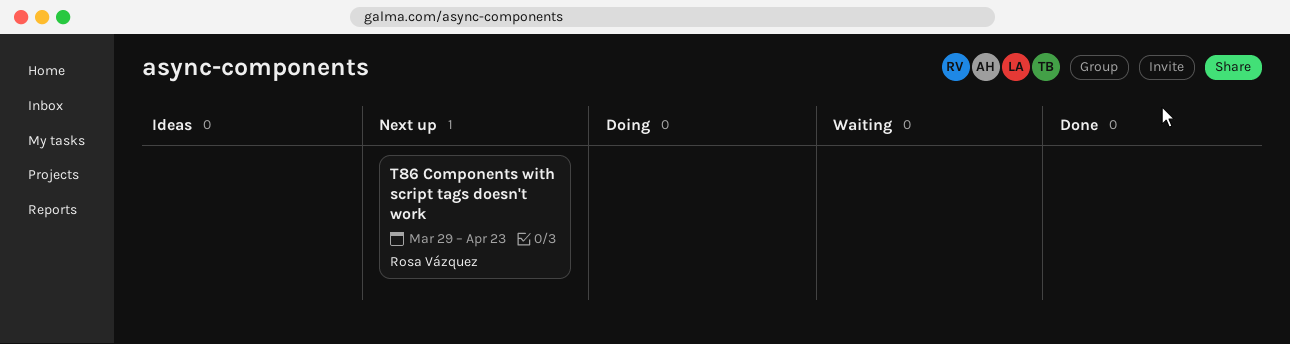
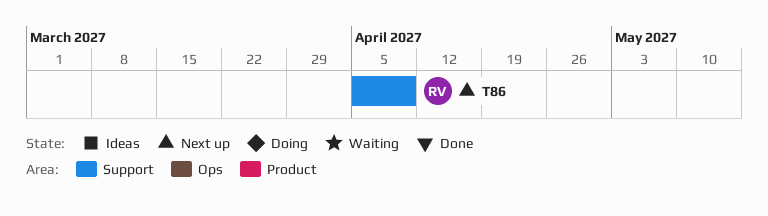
T86, start: Mar 29 -> Apr 5
T86, due: Apr 23 -> Apr 9

